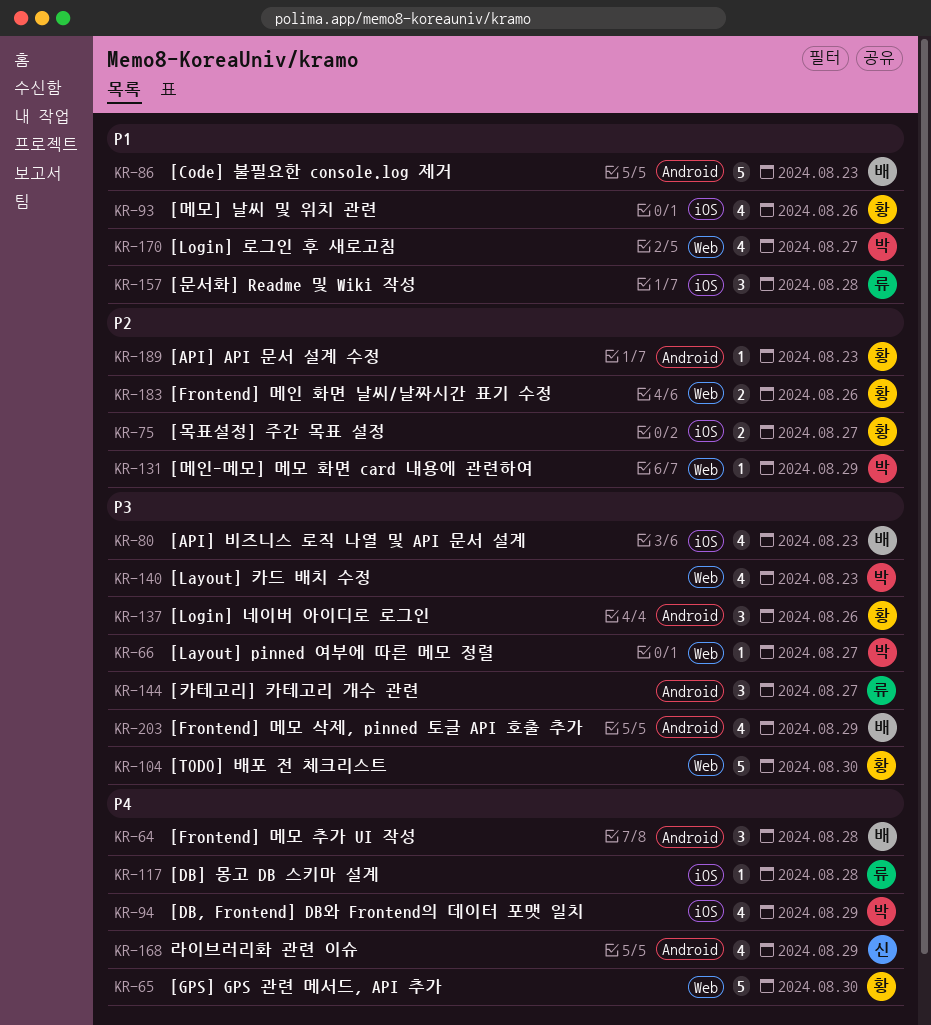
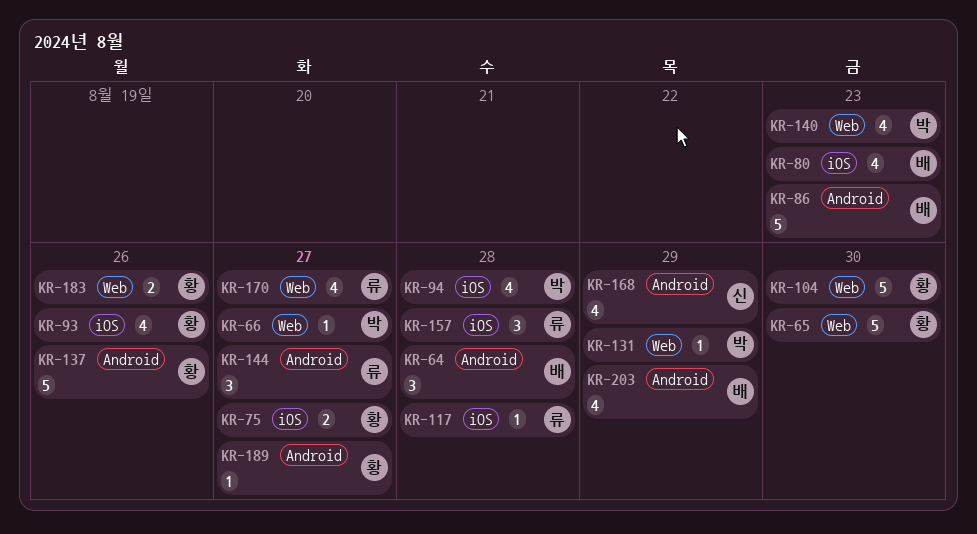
KR-94, due: Aug 29 -> Aug 28
KR-137, estimate: 3 -> 5
KR-170, owner: 박 -> 류
KR-189, due: Aug 23 -> Aug 27

